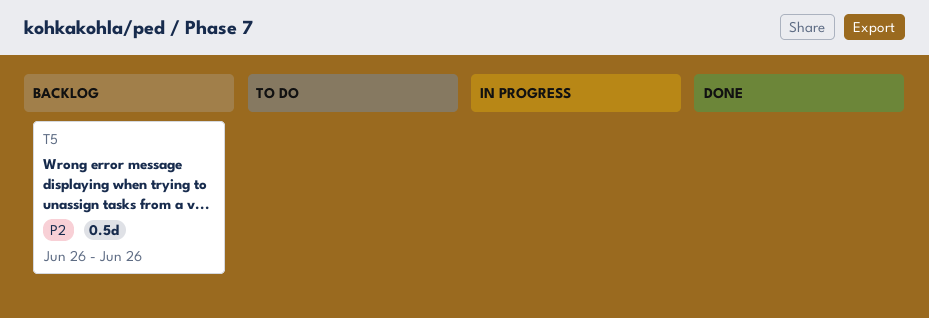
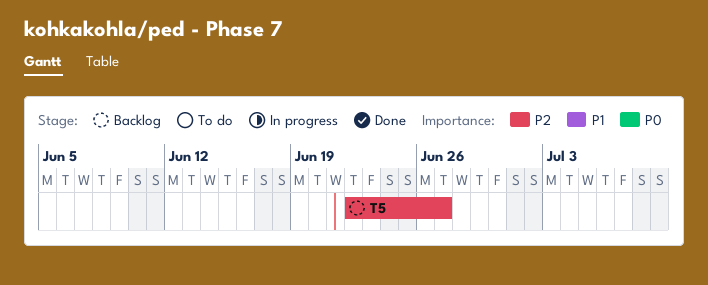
T5, start: Jun 26 -> Jun 22
T5, due: Jun 26 -> Jun 27

